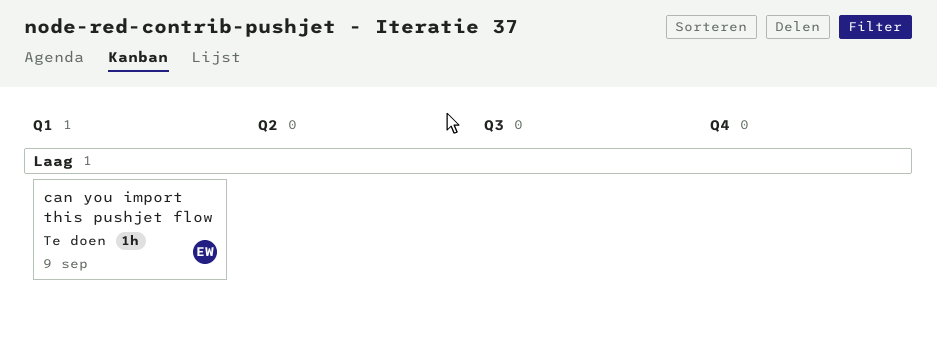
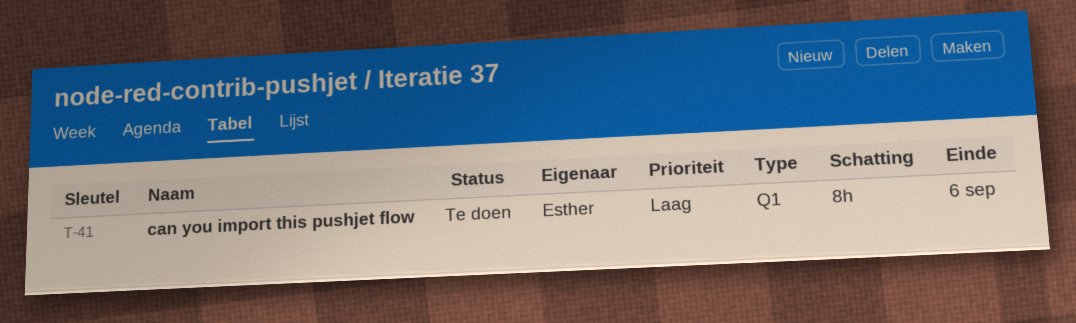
can you import this pushjet flow, estimate: 1h -> 8h
can you import this pushjet flow, due: Sep 9 -> Sep 6

